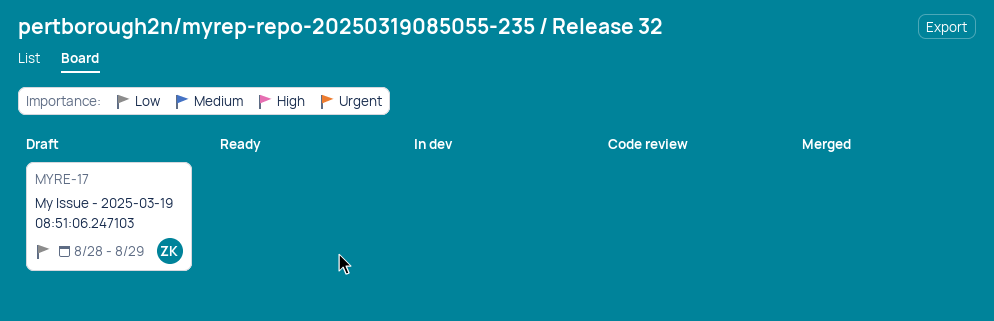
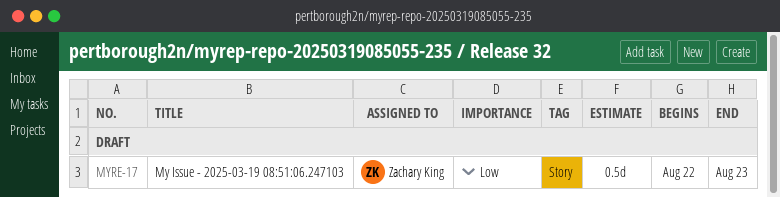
MYRE-17, start: Aug 28 -> Aug 22
MYRE-17, due: Aug 29 -> Aug 23

